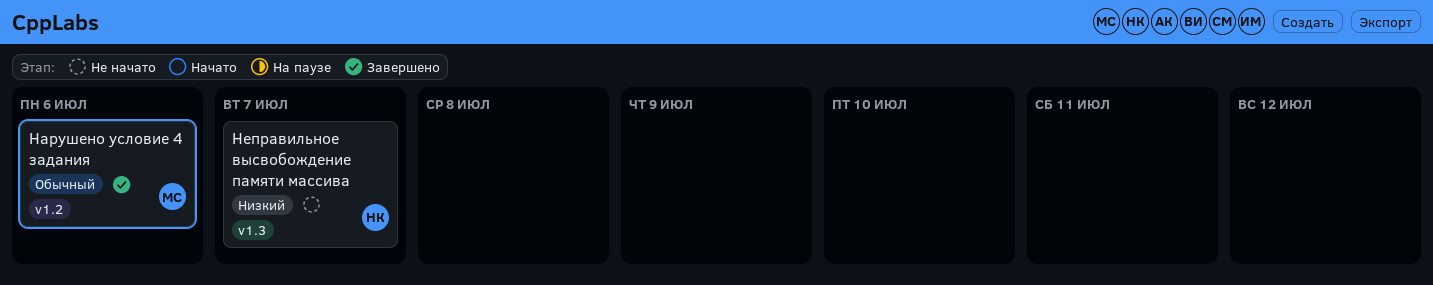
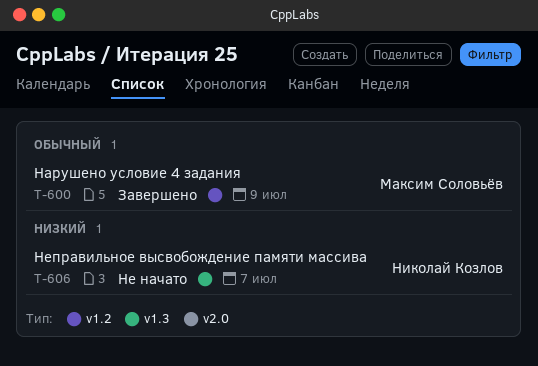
Нарушено условие 4 задания, due: Jul 6 -> Jul 9

